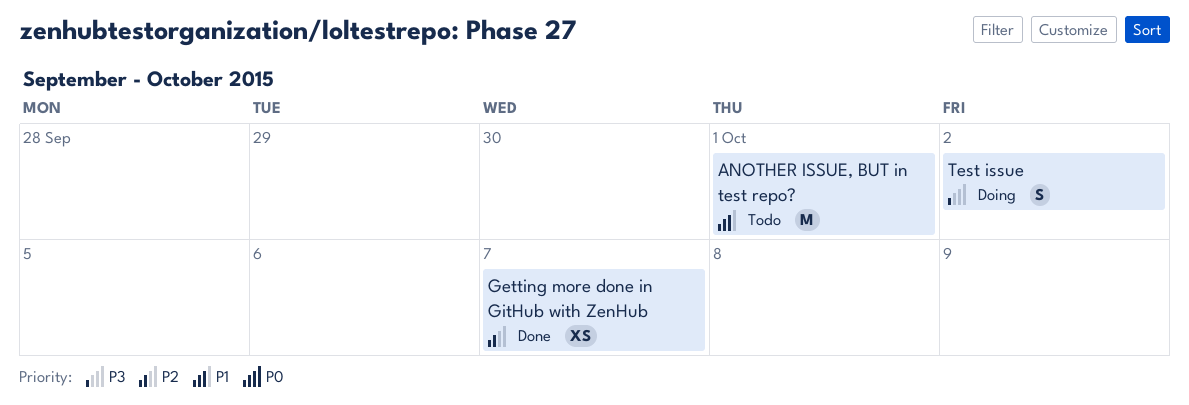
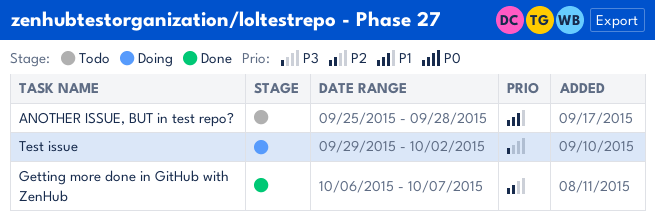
ANOTHER ISSUE, BUT in test repo?, due: Oct 1 -> Sep 28

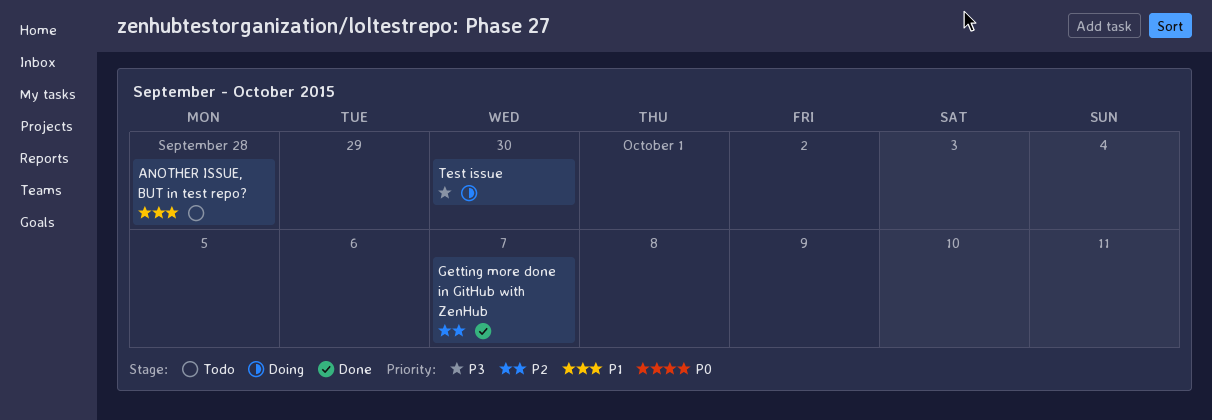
Test issue, due: Oct 2 -> Sep 30

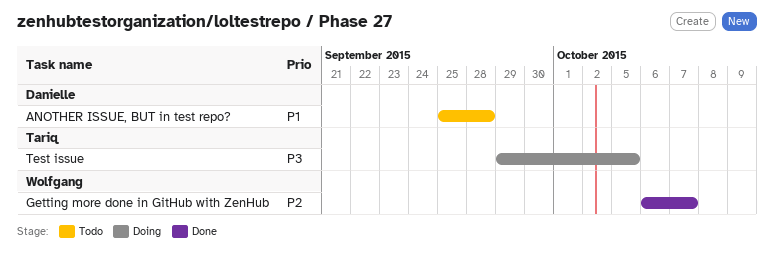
Test issue, due: Sep 30 -> Oct 5

